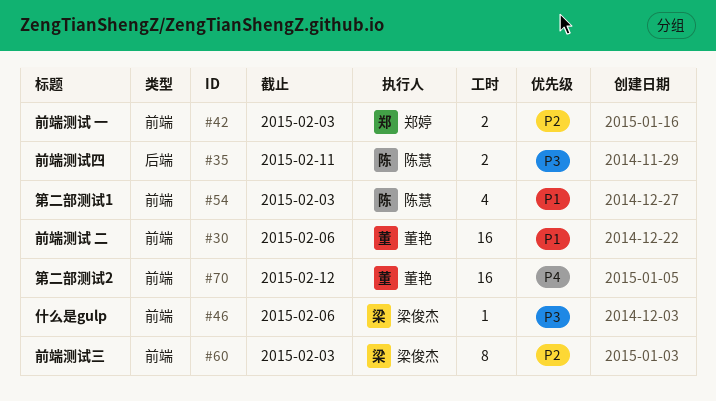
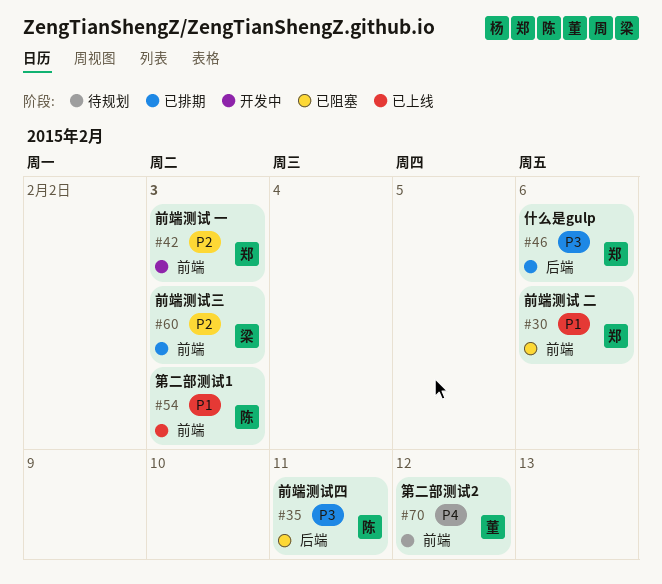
#30, owner: 董艳 -> 郑婷
#46, owner: 梁俊杰 -> 郑婷
#46, label: 前端 -> 后端

